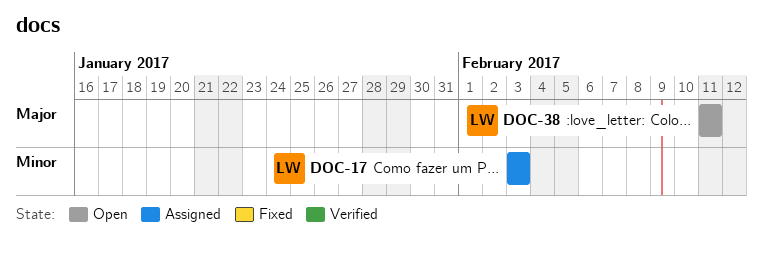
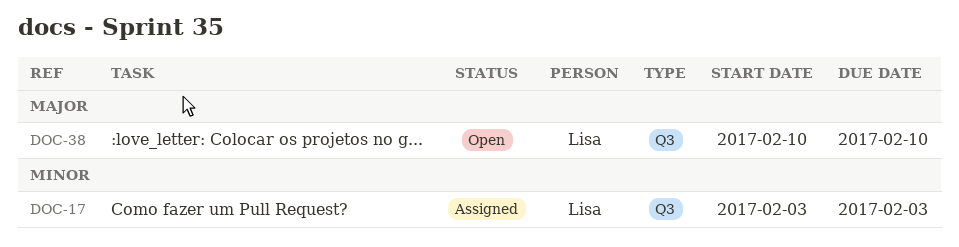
DOC-38, start: Feb 11 -> Feb 10
DOC-38, due: Feb 11 -> Feb 10

